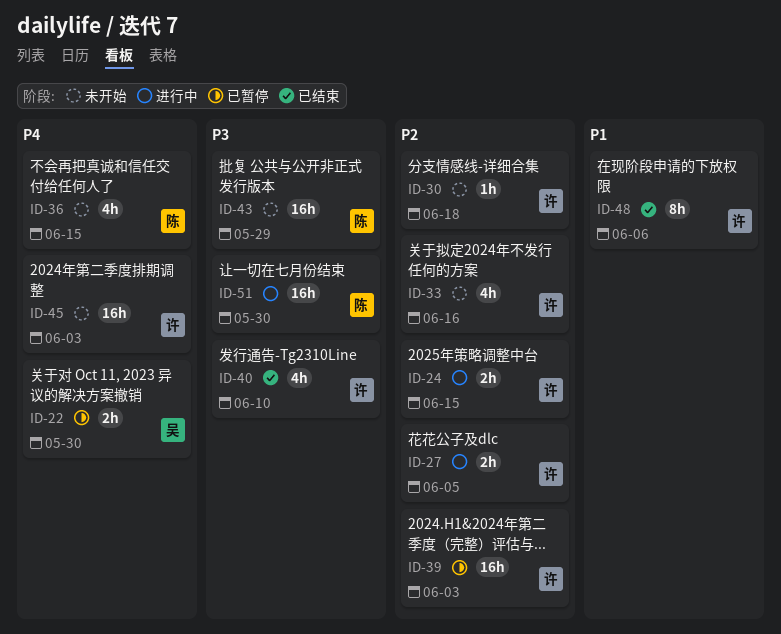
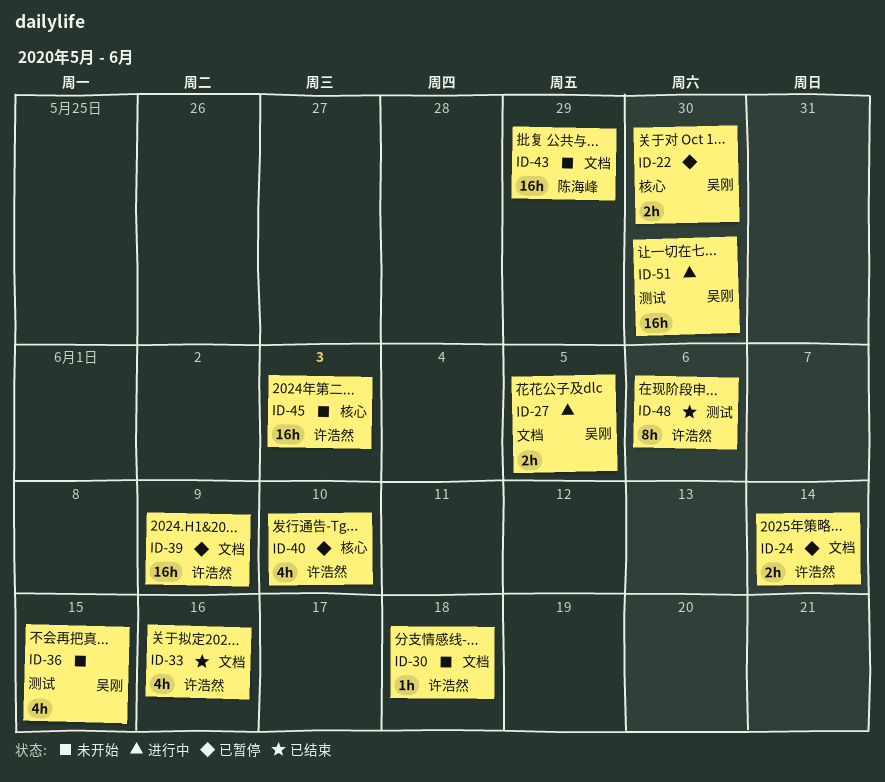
ID-24, status: 进行中 -> 已暂停
ID-24, due: Jun 15 -> Jun 14
ID-27, owner: 许浩然 -> 吴刚
ID-33, status: 未开始 -> 已结束
ID-36, owner: 陈海峰 -> 吴刚
ID-39, due: Jun 3 -> Jun 9
ID-40, status: 已结束 -> 已暂停
ID-51, owner: 陈海峰 -> 吴刚

